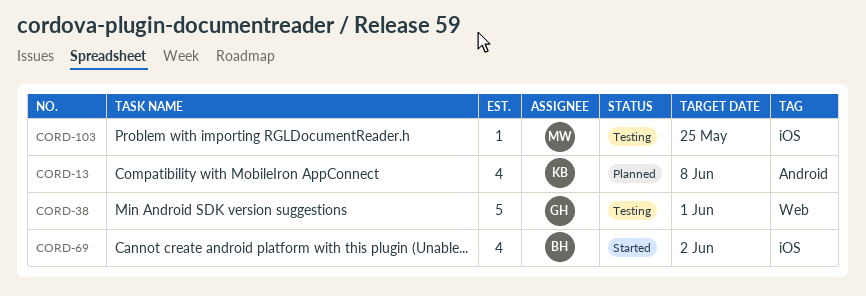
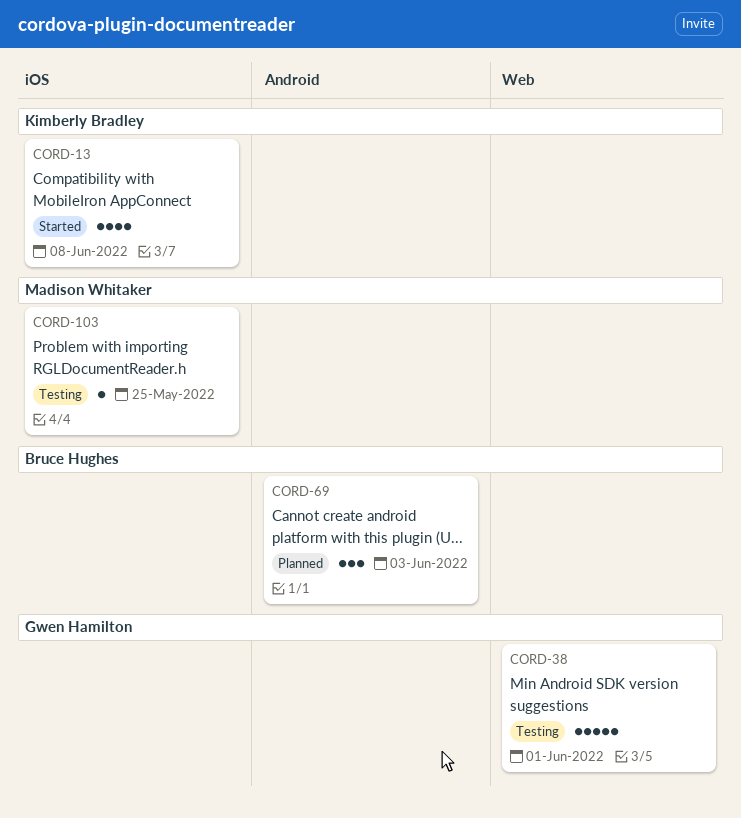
CORD-13, status: Planned -> Started
CORD-13, label: Android -> iOS
CORD-69, status: Started -> Planned
CORD-69, label: iOS -> Android
CORD-69, estimate: 4 -> 3
CORD-69, due: Jun 2 -> Jun 3

